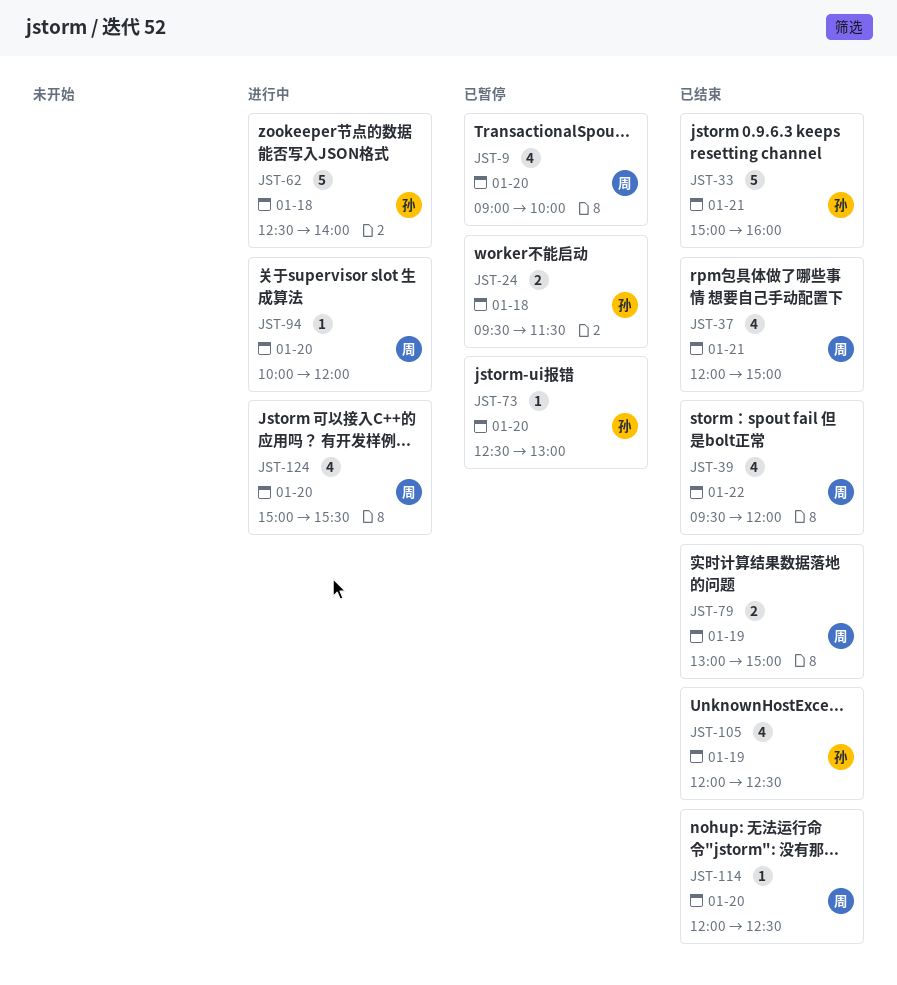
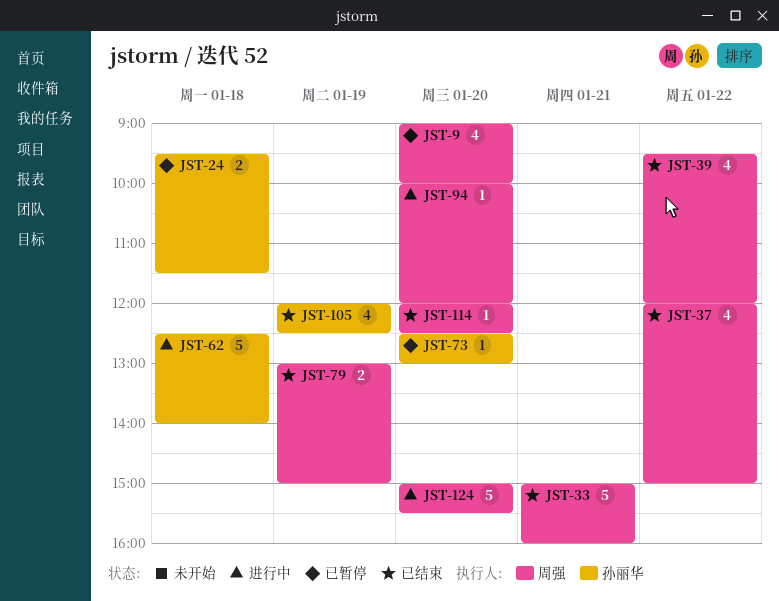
JST-33, owner: 孙丽华 -> 周强
JST-37, day: Jan 21 -> Jan 22
JST-124, estimate: 4 -> 5

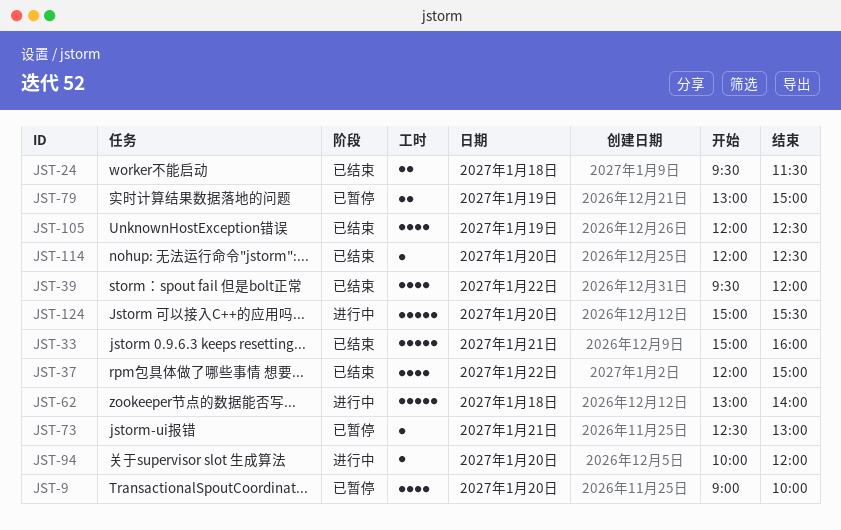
JST-24, status: 已暂停 -> 已结束
JST-62, begins: 12:30 -> 13:00
JST-73, day: Jan 20 -> Jan 21
JST-79, status: 已结束 -> 已暂停

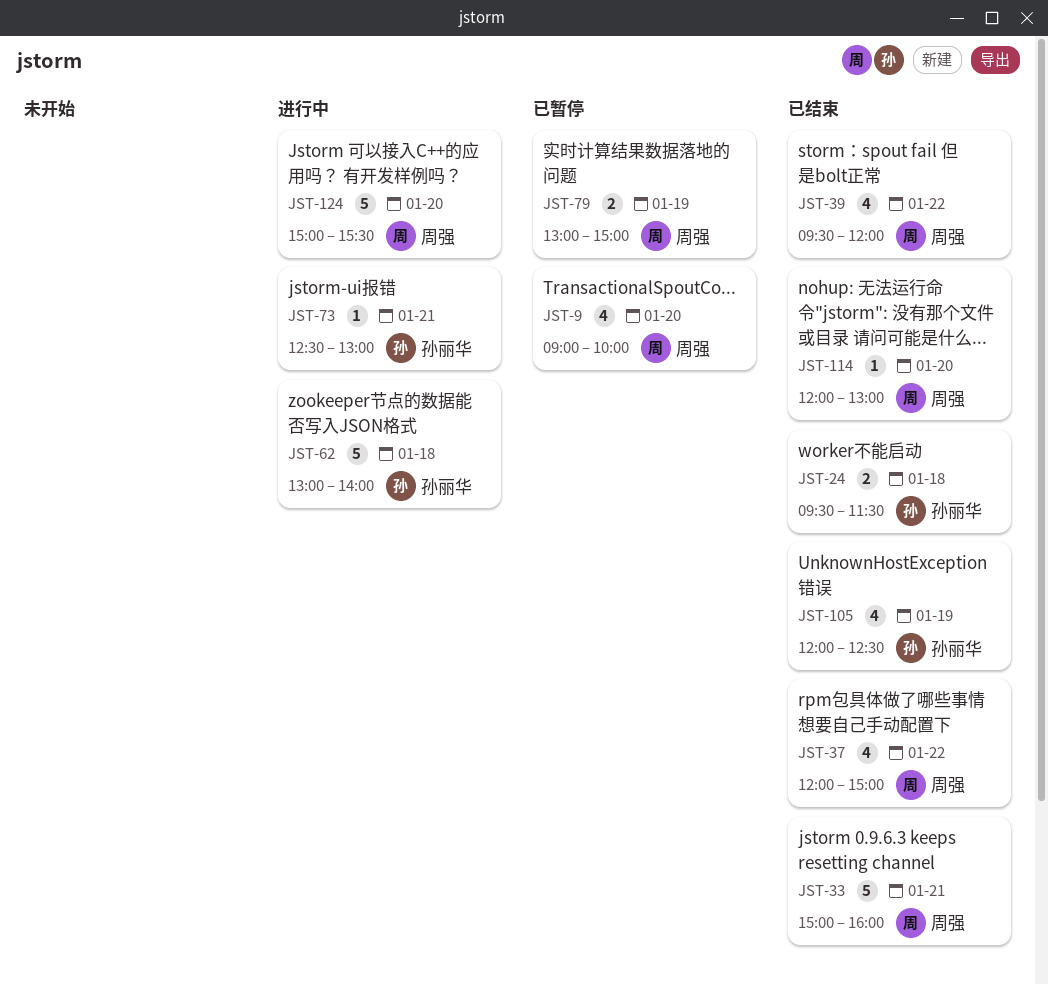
JST-73, status: 已暂停 -> 进行中
JST-94: present -> none
JST-114, ends: 12:30 -> 13:00

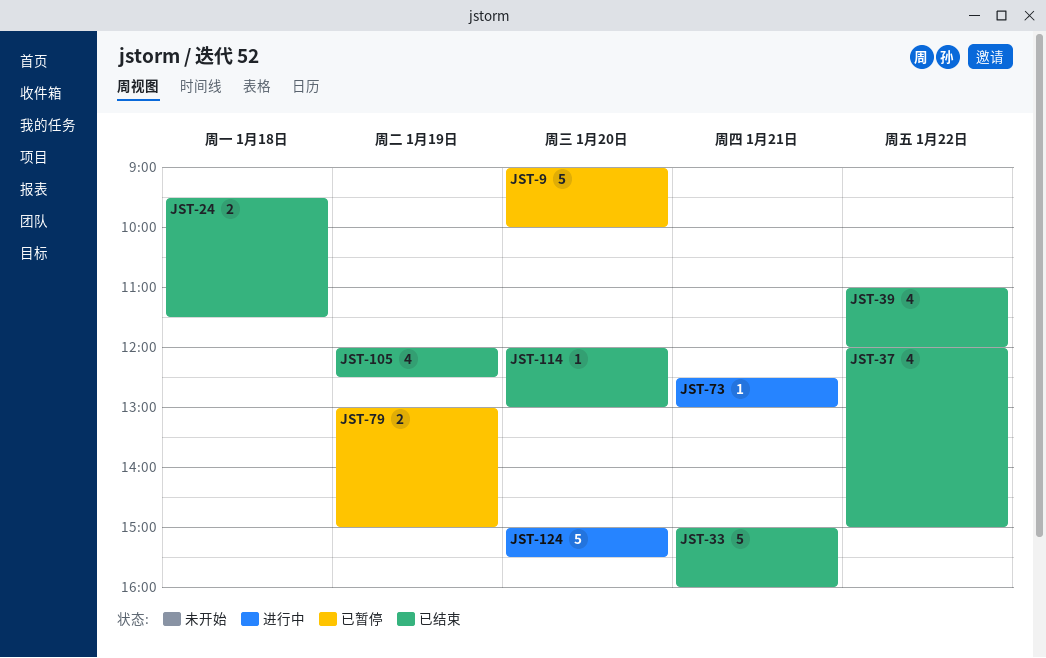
JST-9, estimate: 4 -> 5
JST-39, begins: 09:30 -> 11:00
JST-62: present -> none

